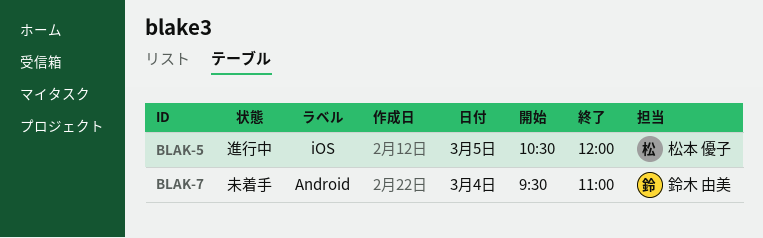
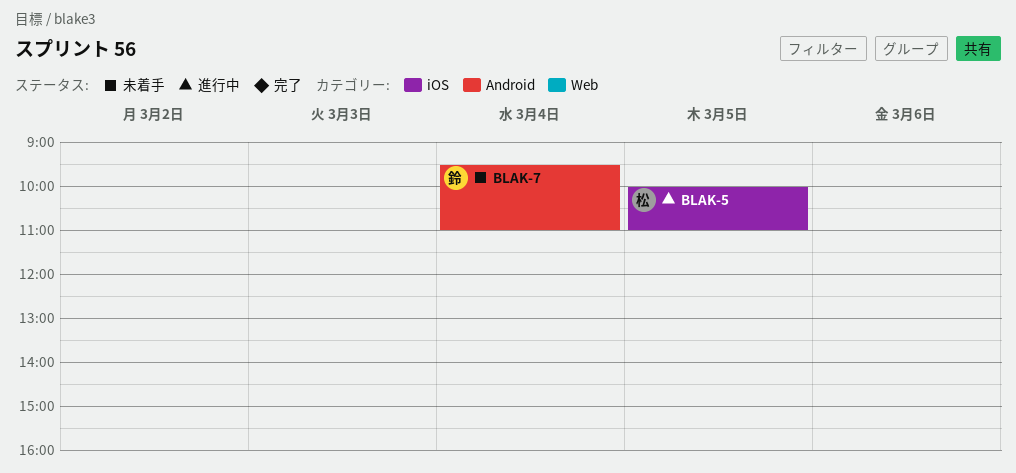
BLAK-5, begins: 10:30 -> 10:00
BLAK-5, ends: 12:00 -> 11:00

